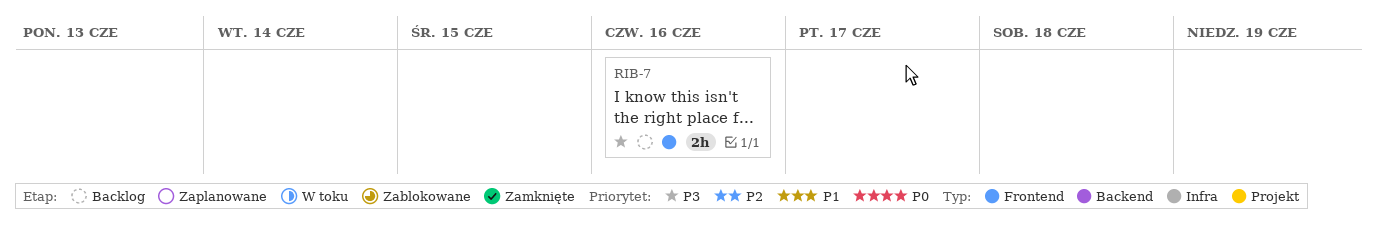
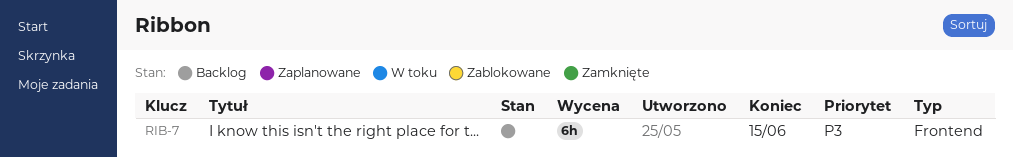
RIB-7, estimate: 2h -> 6h
RIB-7, due: Jun 16 -> Jun 15

